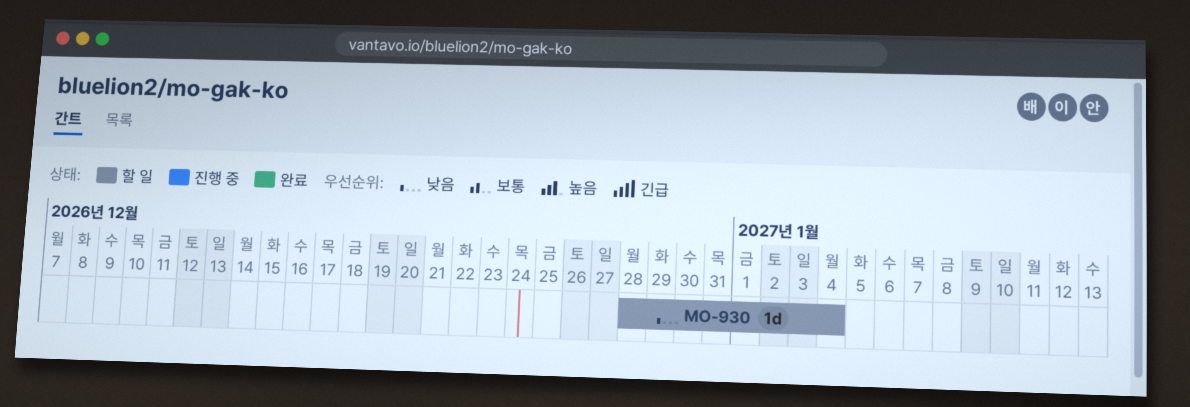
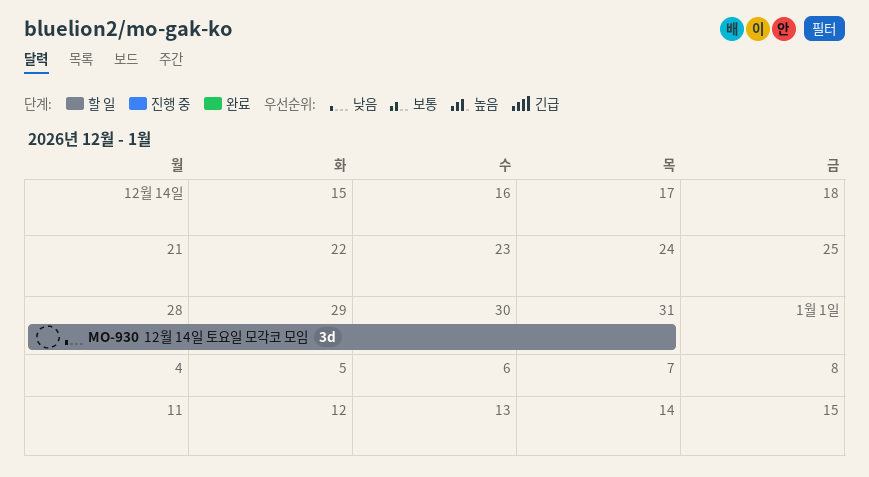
MO-930, estimate: 1d -> 3d
MO-930, due: Jan 4 -> Dec 31

